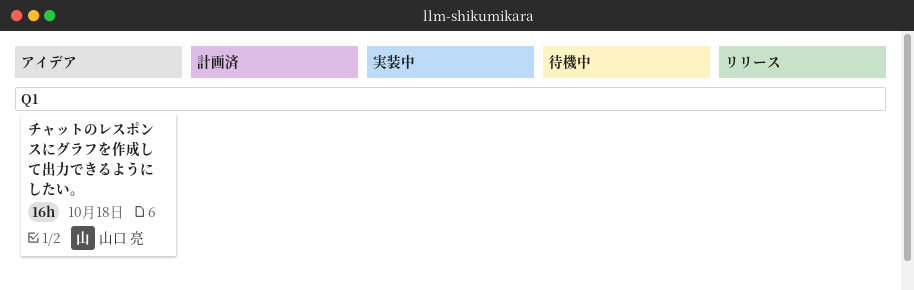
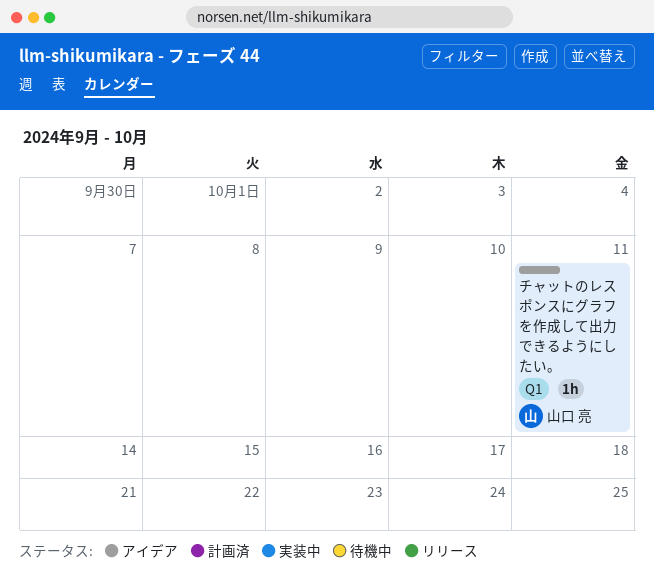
チャットのレスポンスにグラフを作成して出力できるようにしたい。, estimate: 16h -> 1h
チャットのレスポンスにグラフを作成して出力できるようにしたい。, due: Oct 18 -> Oct 11

